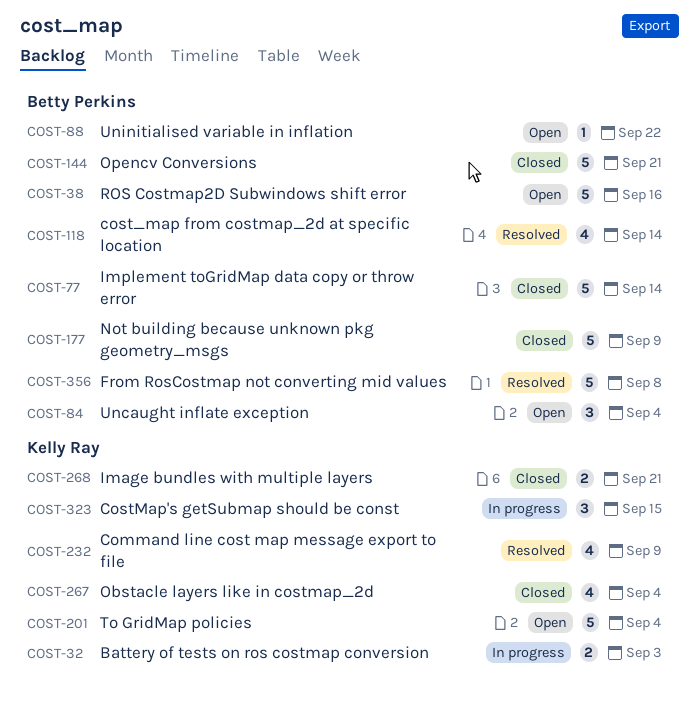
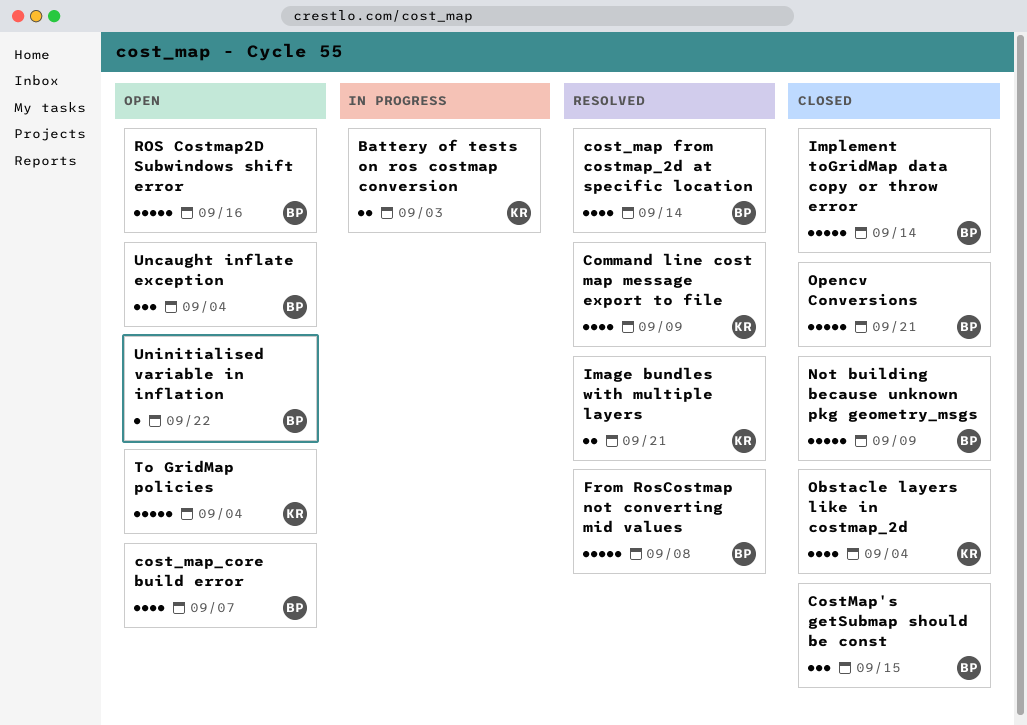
cost_map_core build error: none -> present
CostMap's getSubmap should be const, status: In progress -> Closed
CostMap's getSubmap should be const, owner: Kelly Ray -> Betty Perkins
Image bundles with multiple layers, status: Closed -> Resolved

